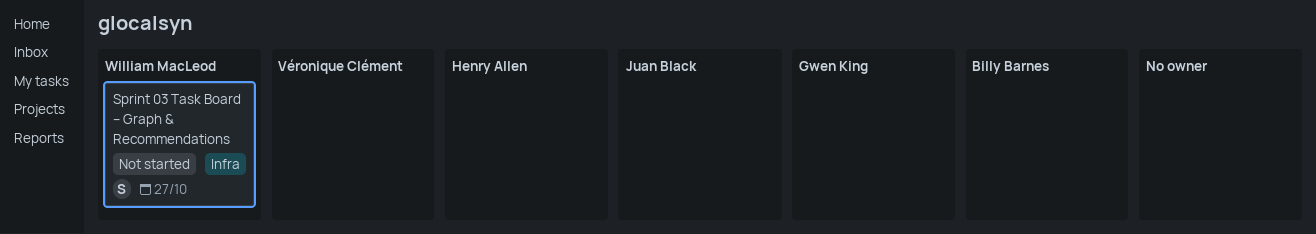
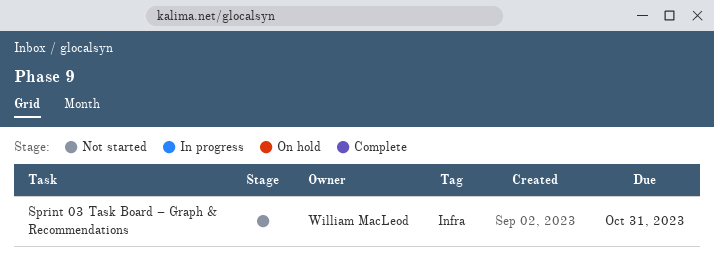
Sprint 03 Task Board – Graph & Recommendations, due: Oct 27 -> Oct 31

